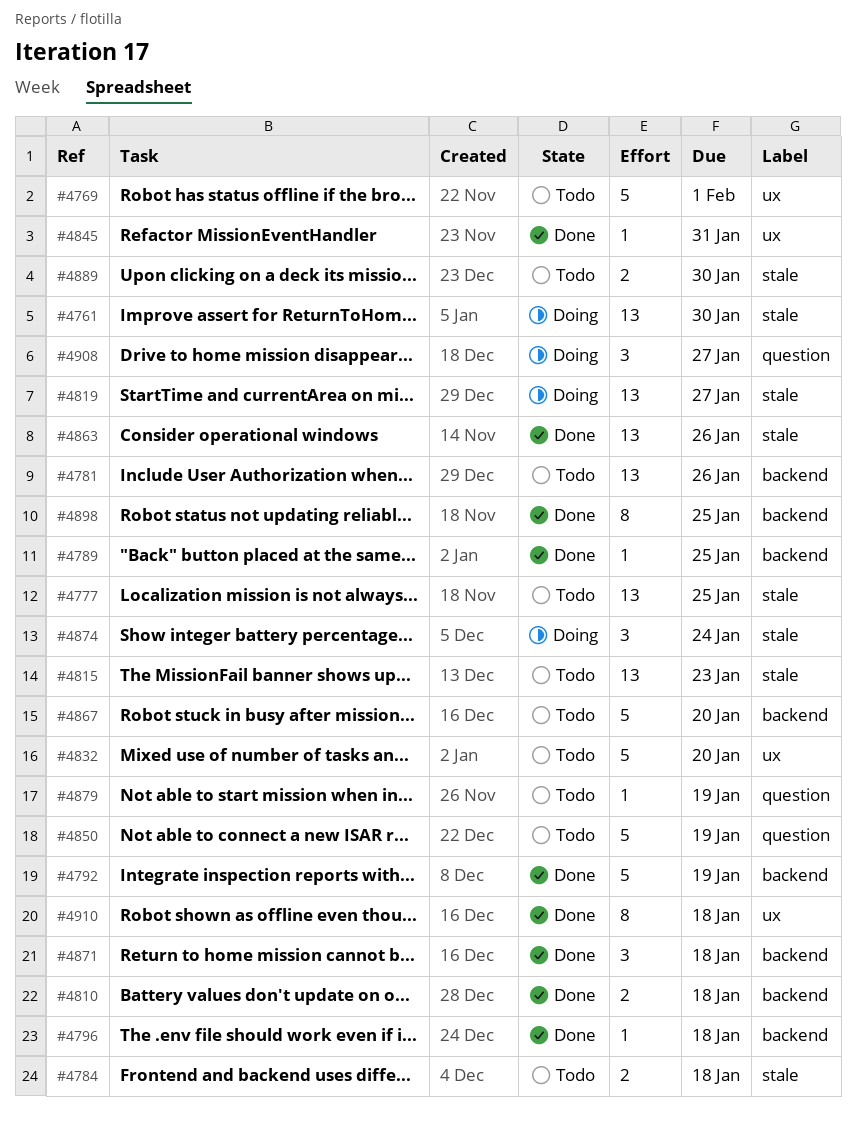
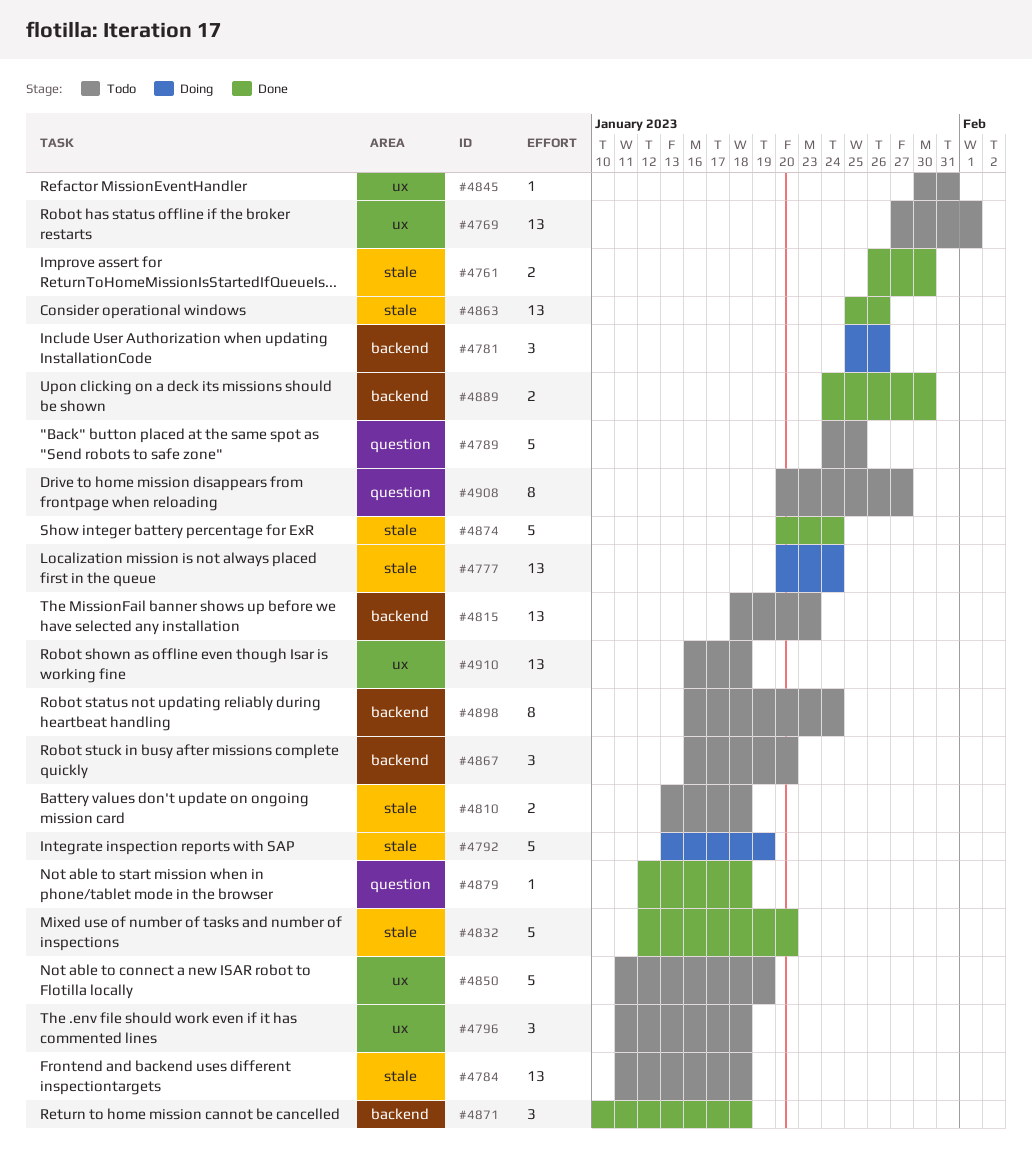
#4761, status: Doing -> Done
#4761, estimate: 13 -> 2
#4769, estimate: 5 -> 13
#4777, status: Todo -> Doing
#4777, due: Jan 25 -> Jan 24
#4781, status: Todo -> Doing
#4781, estimate: 13 -> 3
#4784, estimate: 2 -> 13
#4789, status: Done -> Todo
#4789, label: backend -> question
#4789, estimate: 1 -> 5
#4792, status: Done -> Doing
#4792, label: backend -> stale
#4796, status: Done -> Todo
#4796, label: backend -> ux
#4796, estimate: 1 -> 3
#4810, status: Done -> Todo
#4810, label: backend -> stale
#4815, label: stale -> backend
#4819: present -> none
#4832, status: Todo -> Done
#4832, label: ux -> stale
#4845, status: Done -> Todo
#4850, label: question -> ux
#4867, estimate: 5 -> 3
#4874, status: Doing -> Done
#4874, estimate: 3 -> 5
#4879, status: Todo -> Done
#4879, due: Jan 19 -> Jan 18
#4889, status: Todo -> Done
#4889, label: stale -> backend
#4898, status: Done -> Todo
#4898, due: Jan 25 -> Jan 24
#4908, status: Doing -> Todo
#4908, estimate: 3 -> 8
#4910, status: Done -> Todo
#4910, estimate: 8 -> 13

